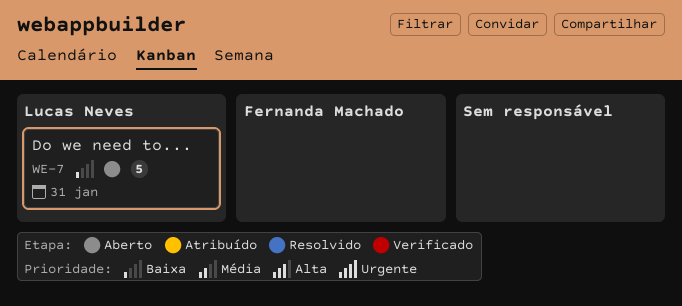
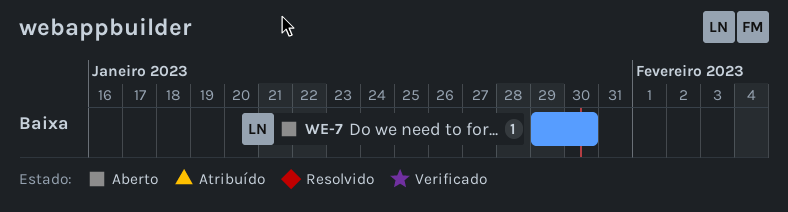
WE-7, estimate: 5 -> 1
WE-7, due: Jan 31 -> Jan 30

